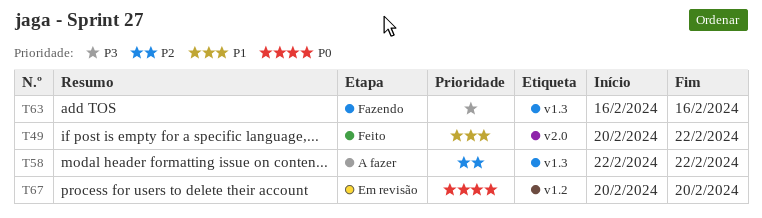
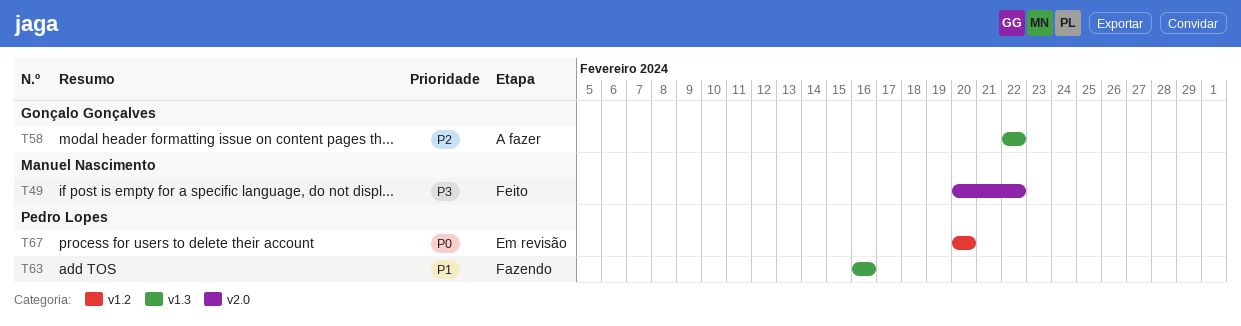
T49, priority: P1 -> P3
T63, priority: P3 -> P1

